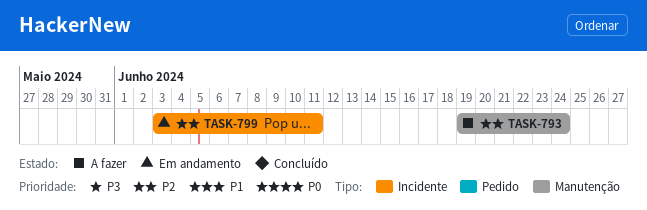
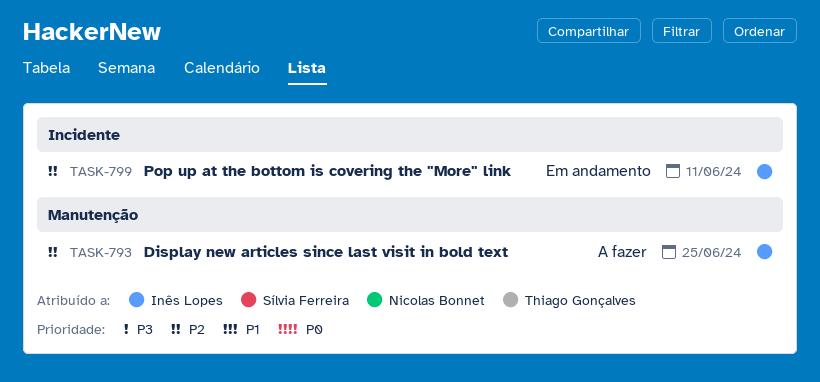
TASK-793, due: Jun 24 -> Jun 25

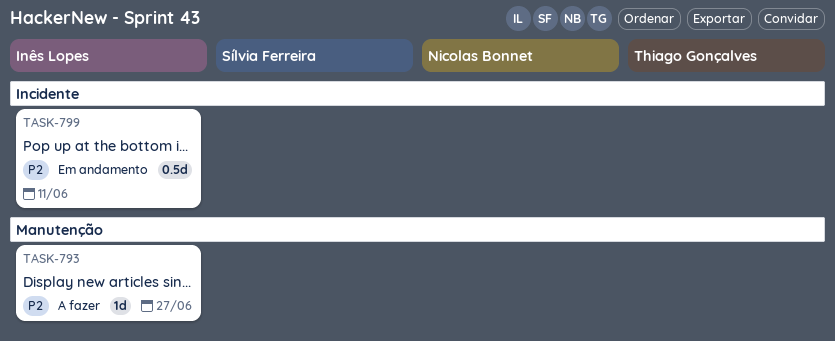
TASK-793, due: Jun 25 -> Jun 27

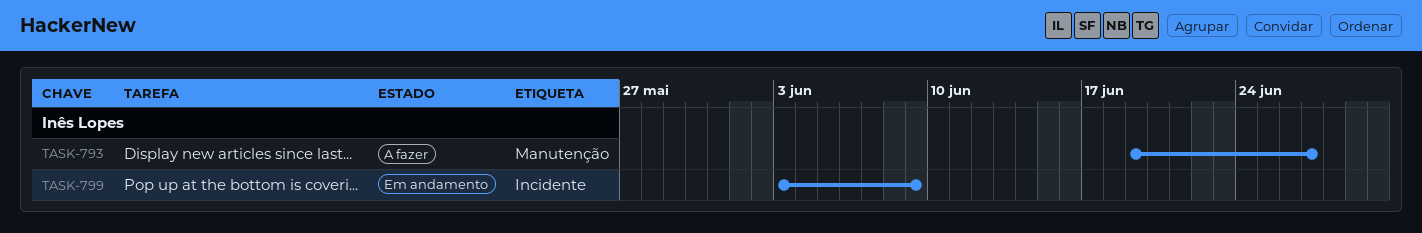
TASK-799, due: Jun 11 -> Jun 9

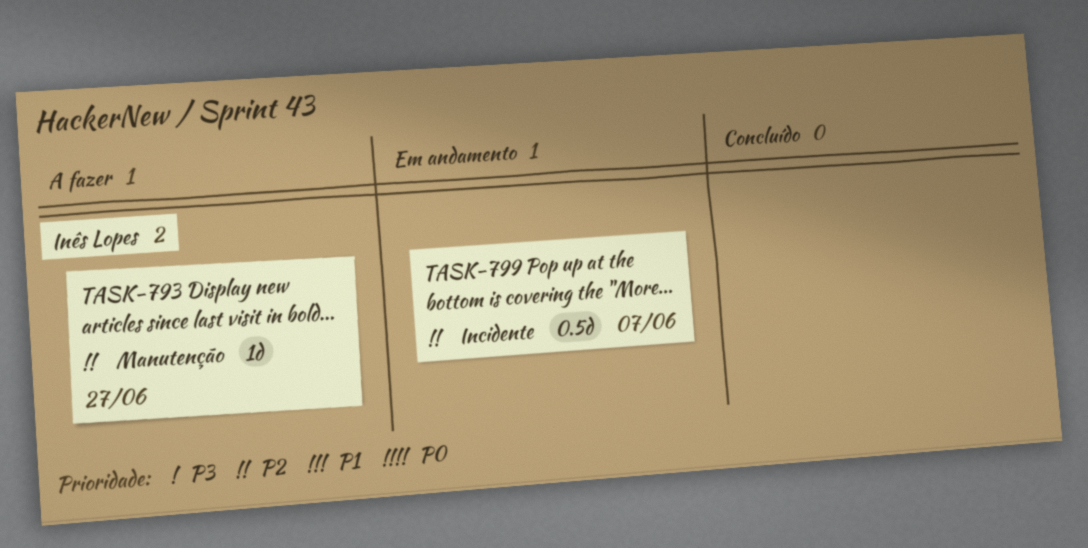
TASK-799, due: Jun 9 -> Jun 7

